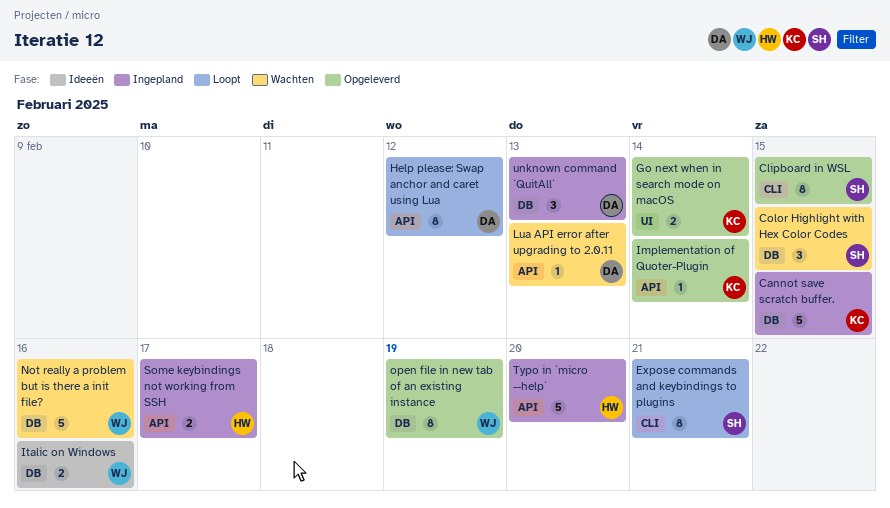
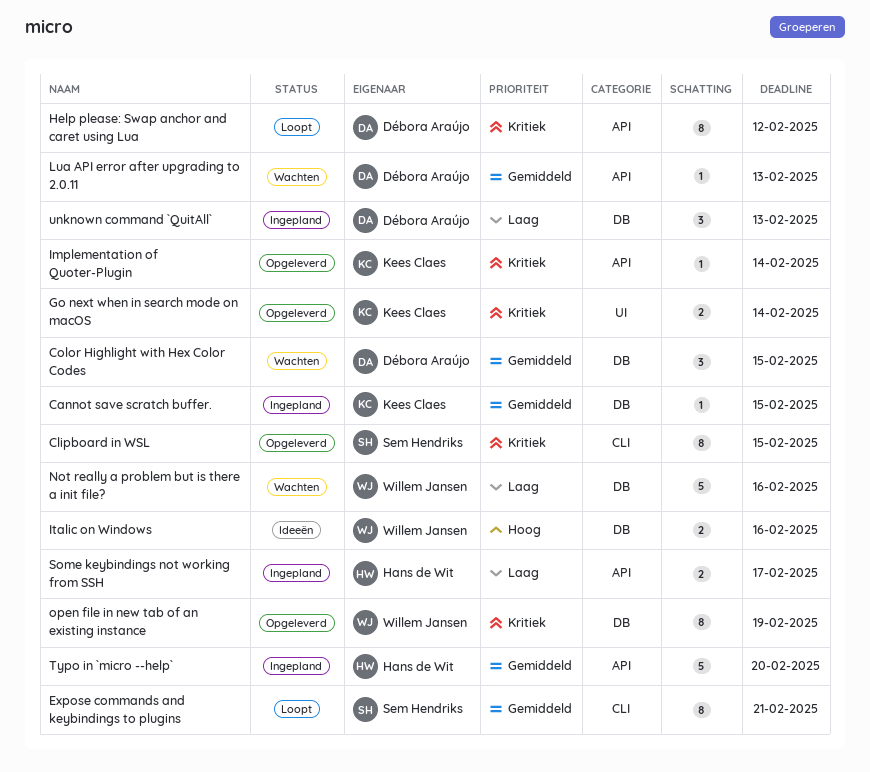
Cannot save scratch buffer., estimate: 5 -> 1
Color Highlight with Hex Color Codes, owner: Sem Hendriks -> Débora Araújo

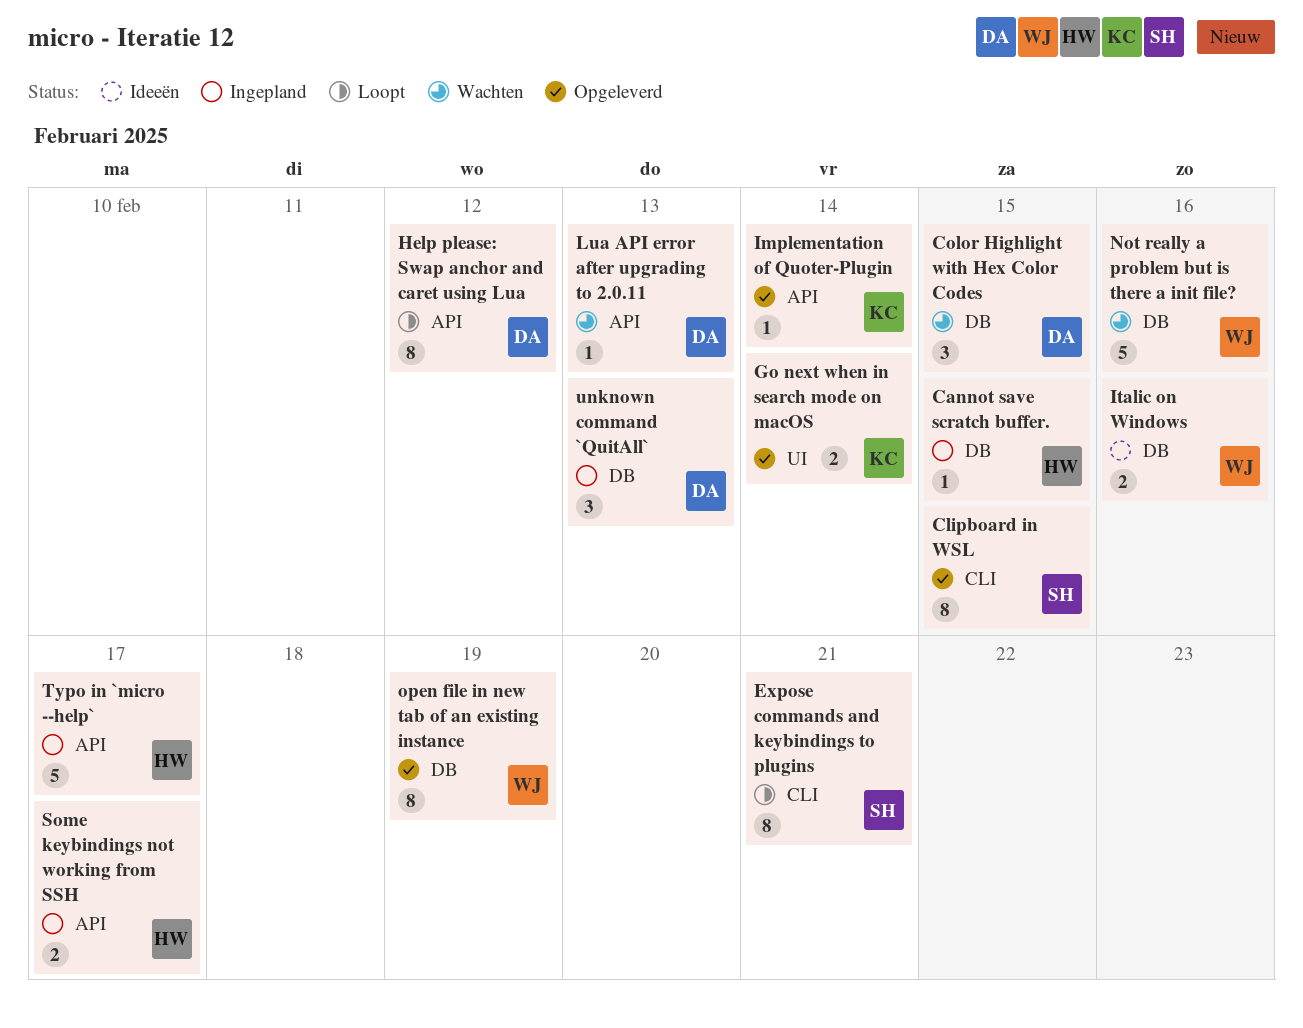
Cannot save scratch buffer., owner: Kees Claes -> Hans de Wit
Typo in `micro --help`, due: Feb 20 -> Feb 17

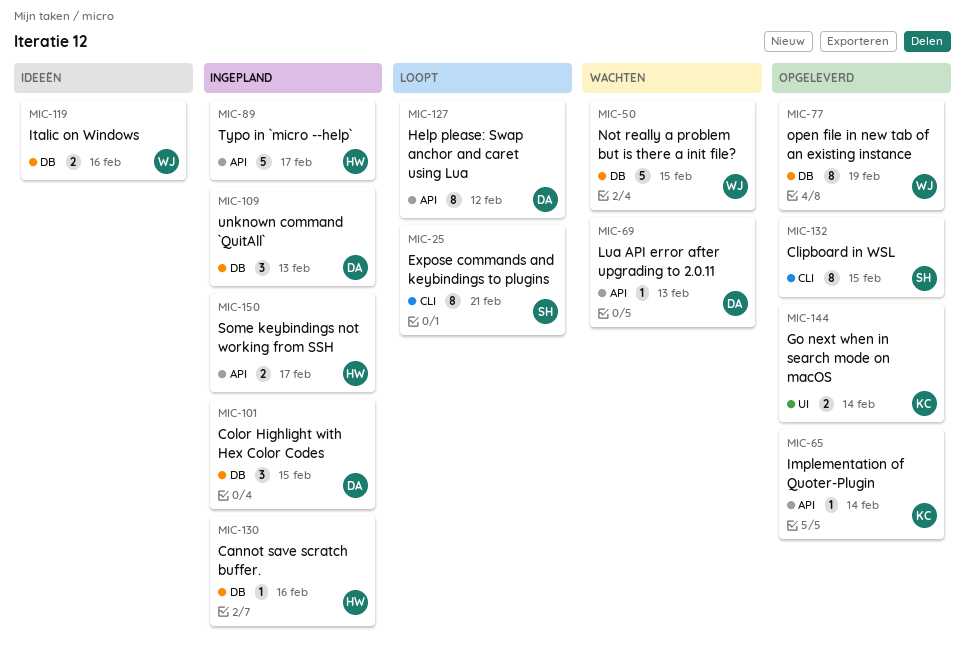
Cannot save scratch buffer., due: Feb 15 -> Feb 16
Color Highlight with Hex Color Codes, status: Wachten -> Ingepland
Not really a problem but is there a init file?, due: Feb 16 -> Feb 15

